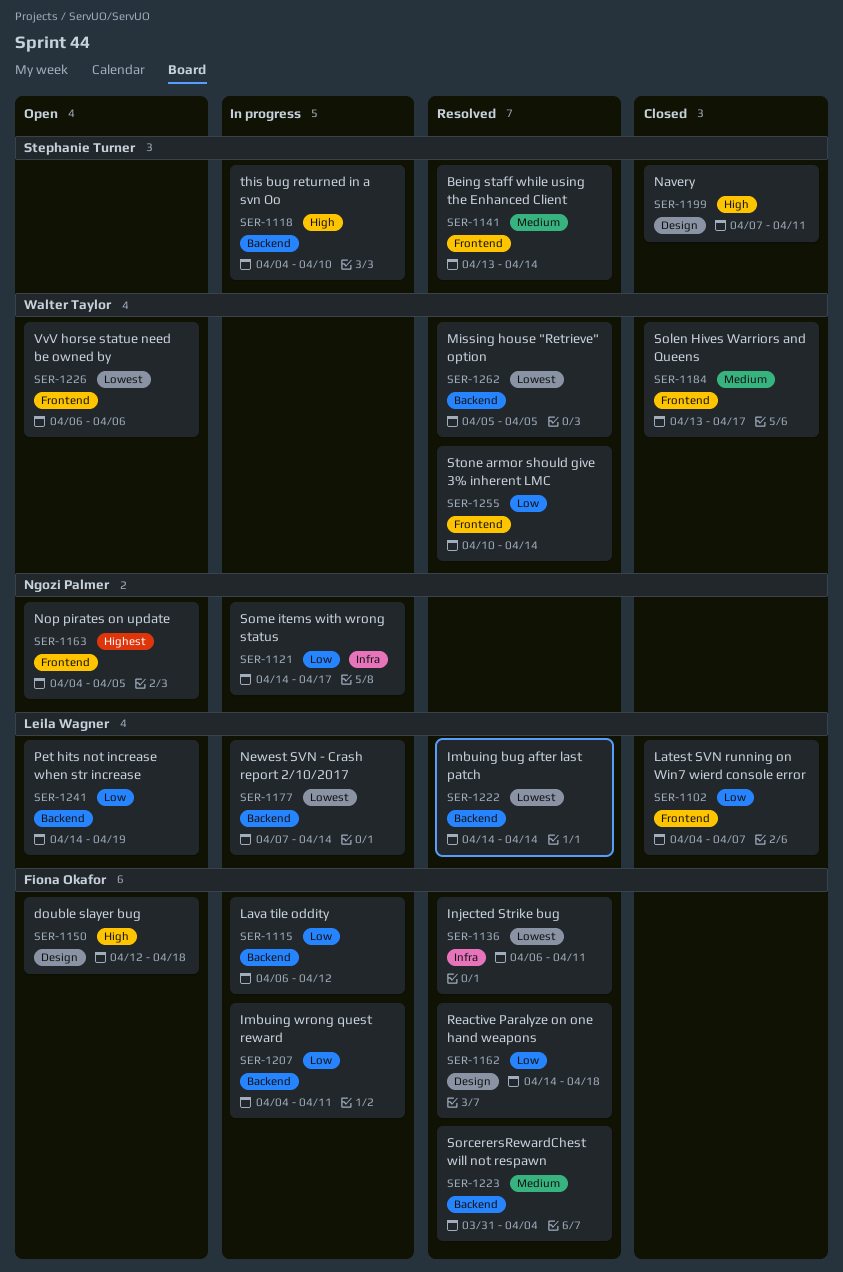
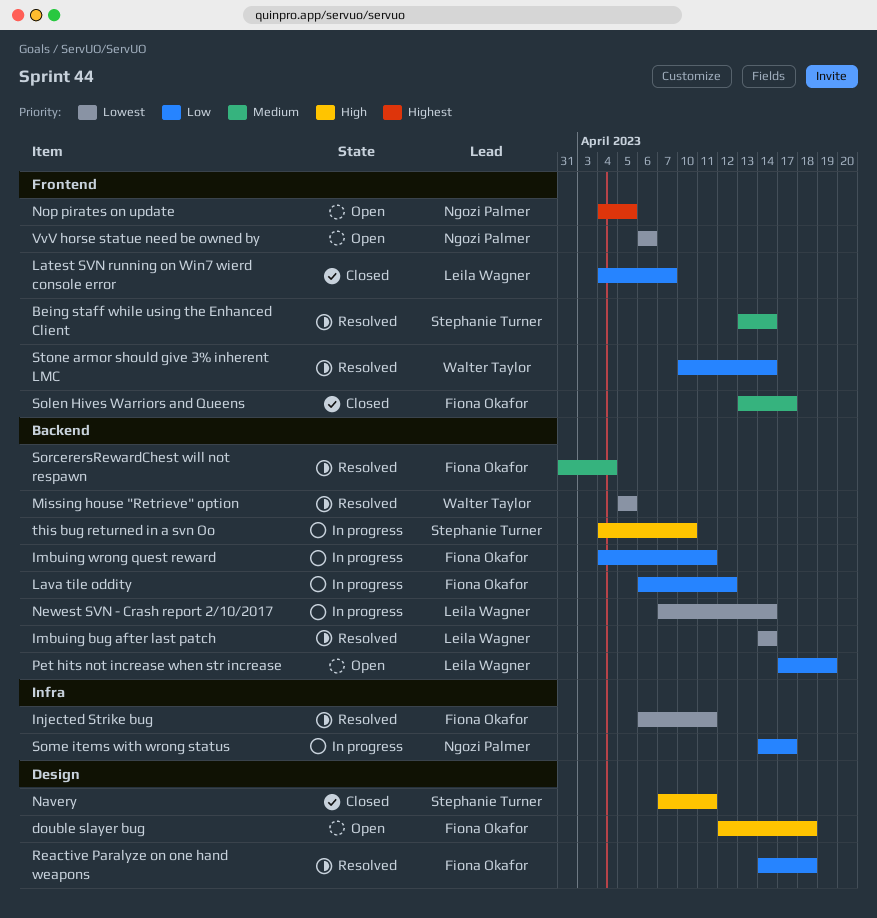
Pet hits not increase when str increase, start: Apr 14 -> Apr 17
Solen Hives Warriors and Queens, owner: Walter Taylor -> Fiona Okafor
VvV horse statue need be owned by, owner: Walter Taylor -> Ngozi Palmer

